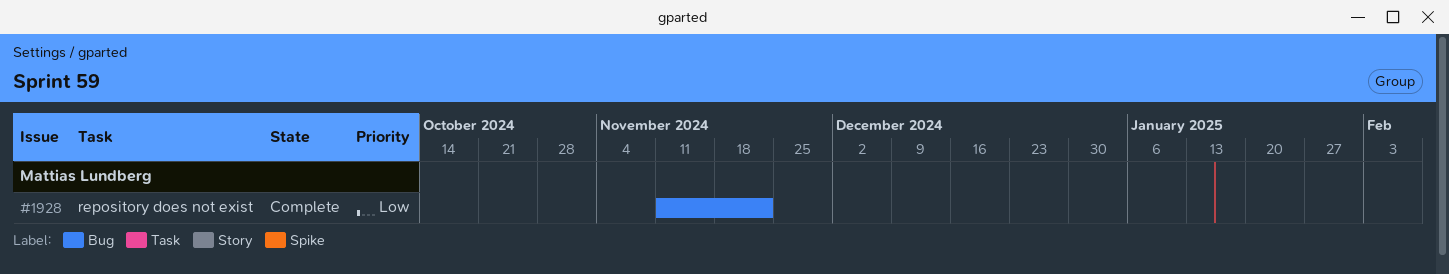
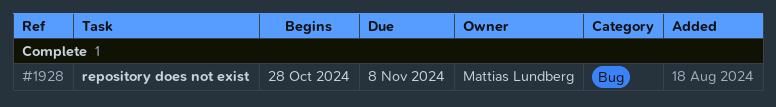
#1928, start: Nov 11 -> Oct 28
#1928, due: Nov 22 -> Nov 8

